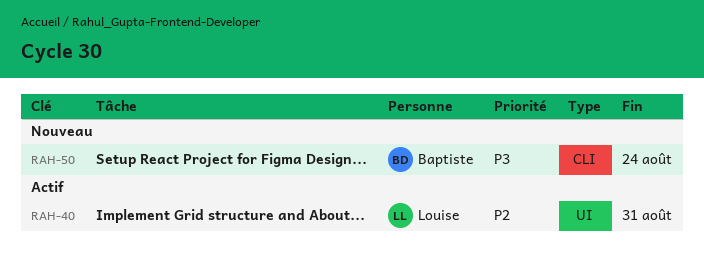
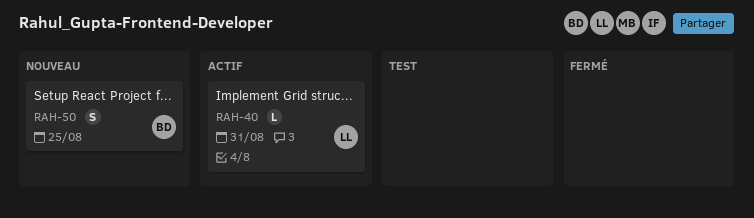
RAH-50, due: Aug 24 -> Aug 25

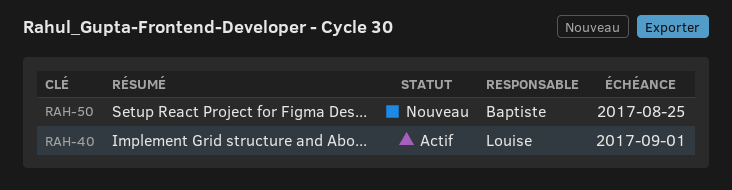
RAH-40, due: Aug 31 -> Sep 1

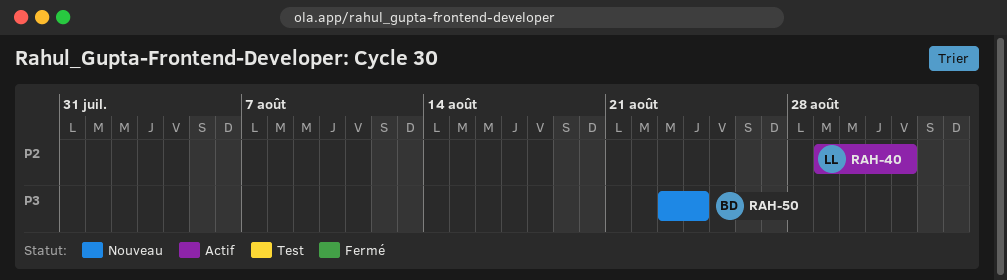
RAH-50, due: Aug 25 -> Aug 24

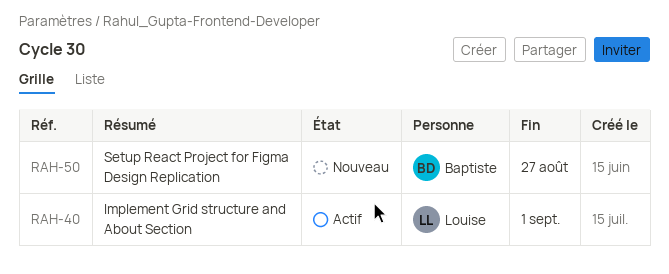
RAH-50, due: Aug 24 -> Aug 27

